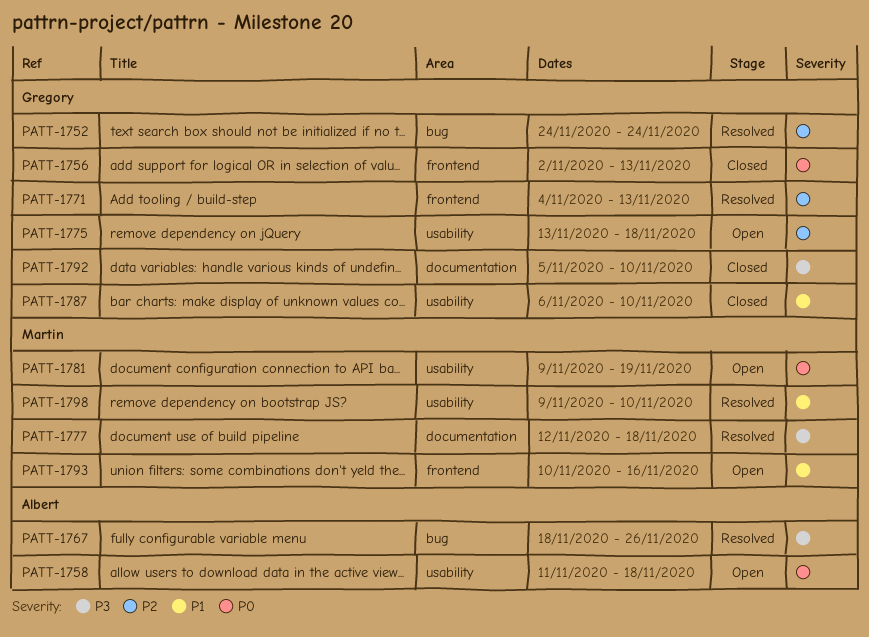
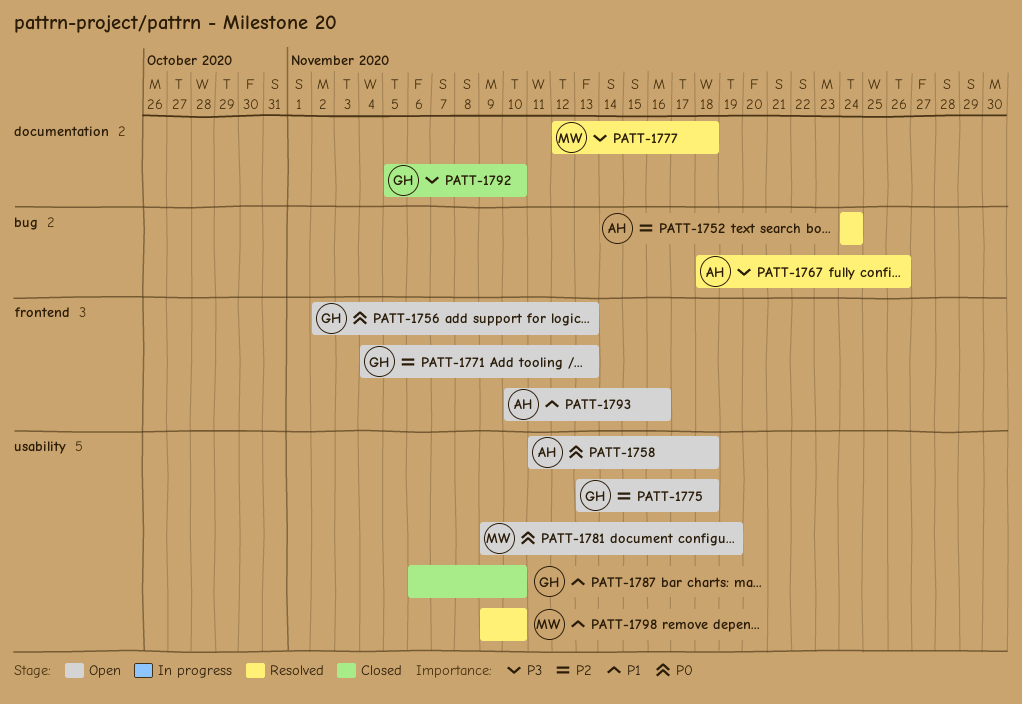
PATT-1752, owner: Gregory -> Albert
PATT-1756, status: Closed -> Open
PATT-1771, status: Resolved -> Open
PATT-1793, owner: Martin -> Albert

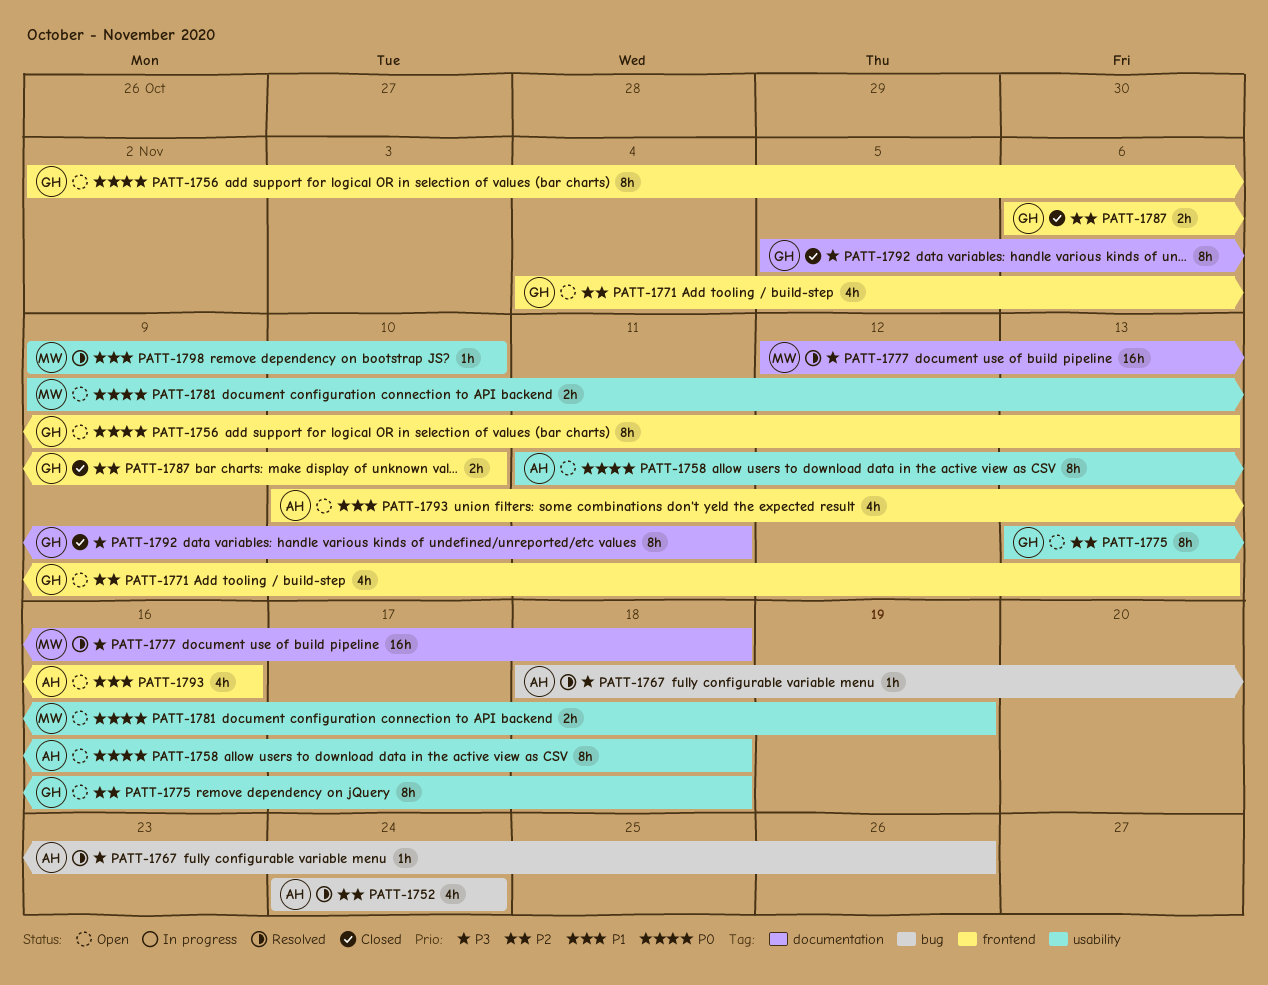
PATT-1787, priority: P1 -> P2
PATT-1787, label: usability -> frontend
PATT-1792, due: Nov 10 -> Nov 11

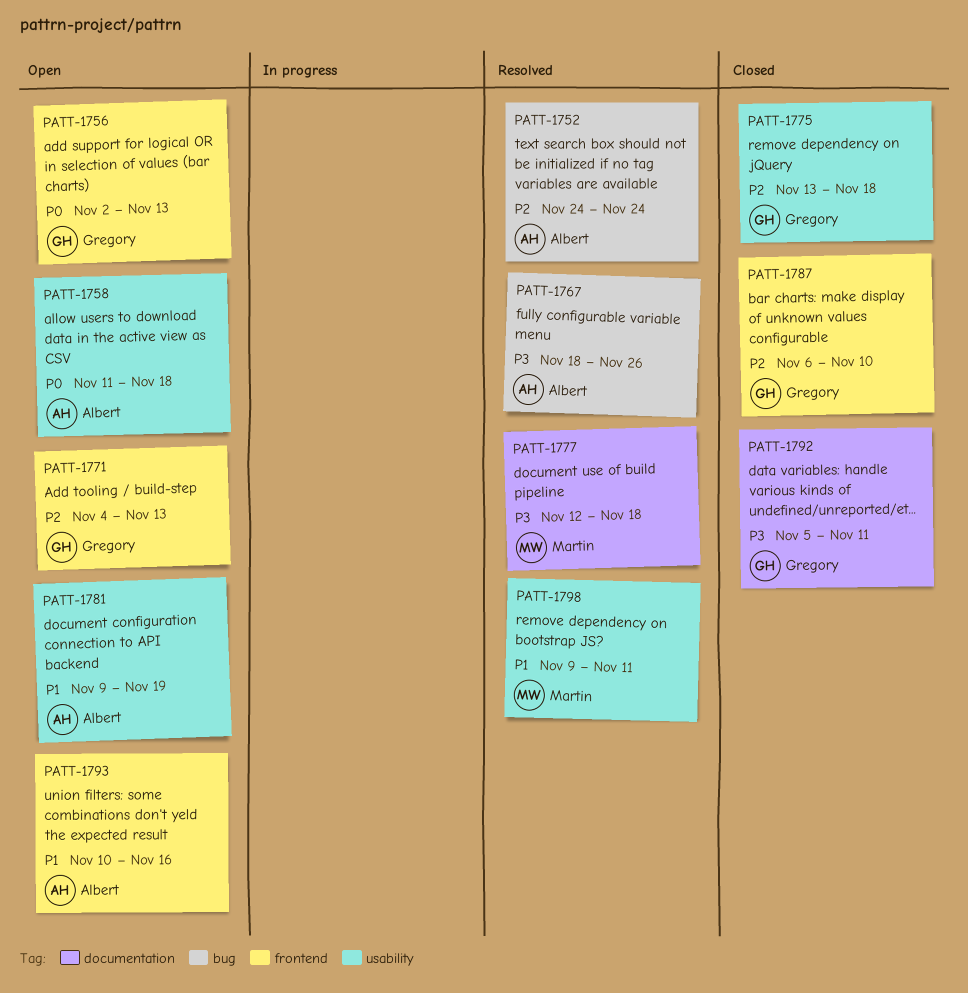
PATT-1775, status: Open -> Closed
PATT-1781, owner: Martin -> Albert
PATT-1781, priority: P0 -> P1
PATT-1798, due: Nov 10 -> Nov 11

